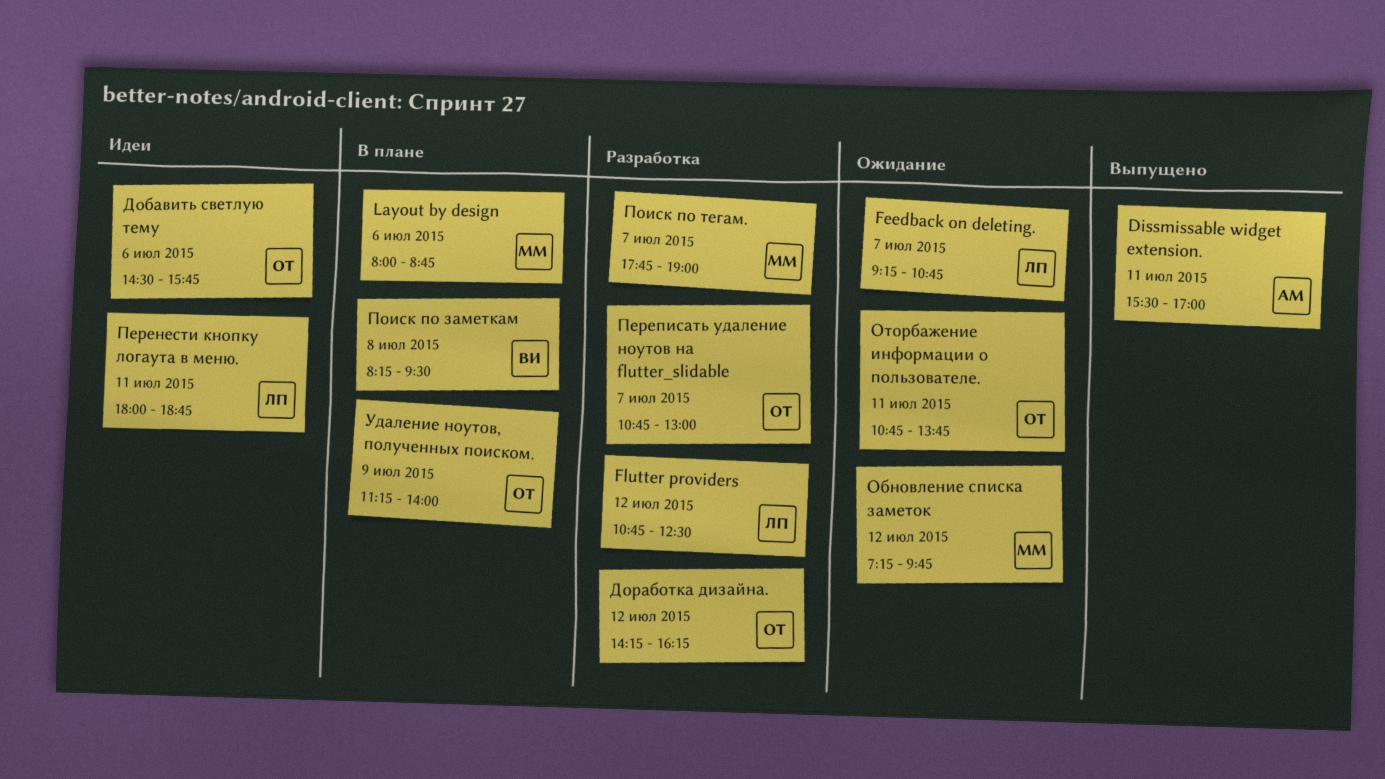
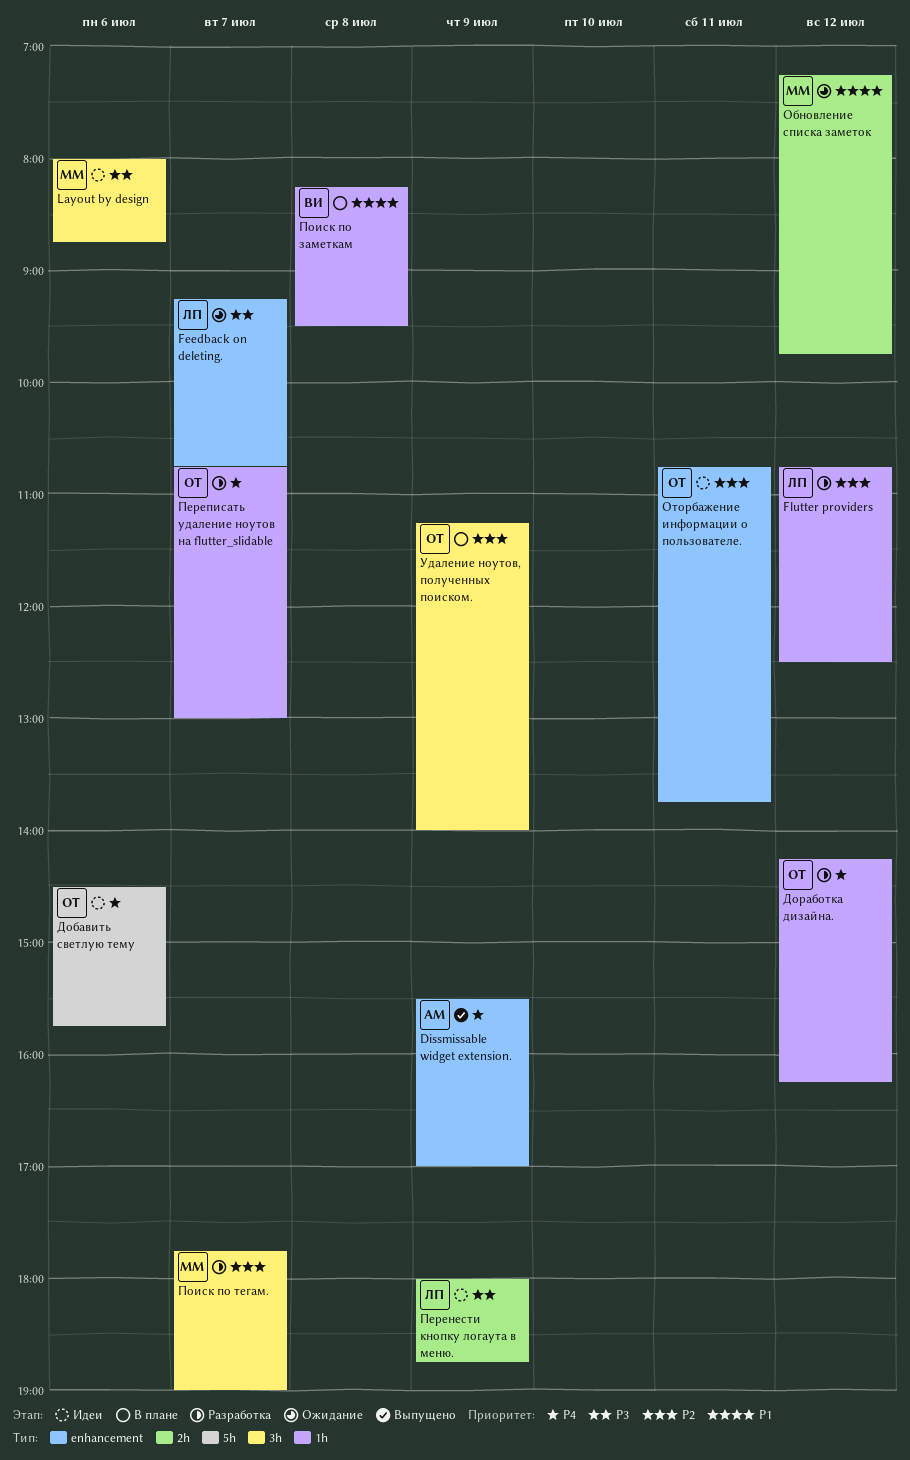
Dissmissable widget extension., day: Jul 11 -> Jul 9
Layout by design, status: В плане -> Идеи
Оторбажение информации о пользователе., status: Ожидание -> Идеи
Перенести кнопку логаута в меню., day: Jul 11 -> Jul 9

